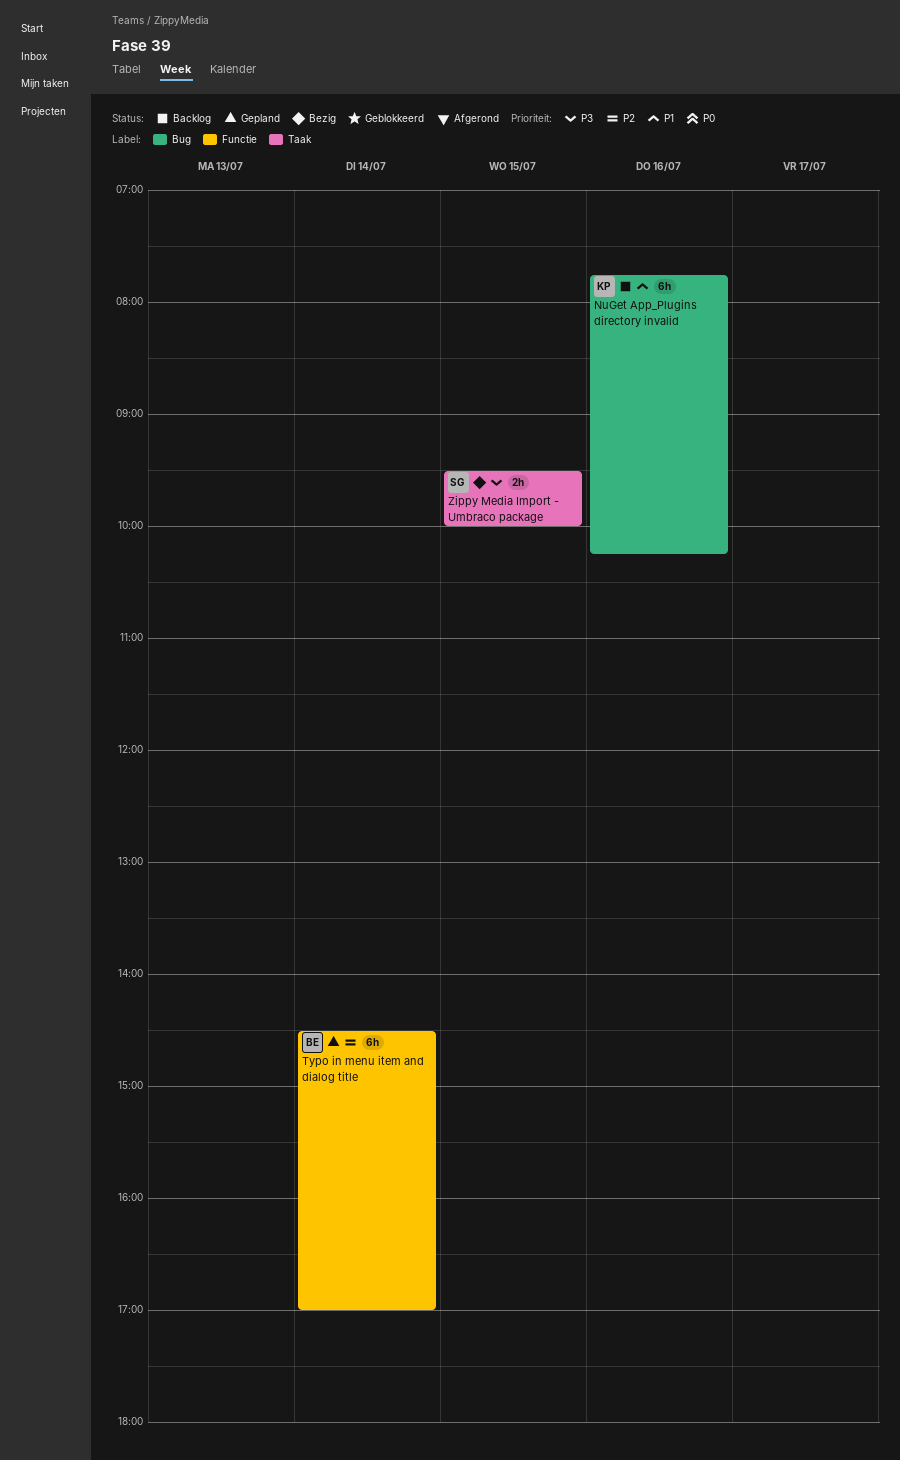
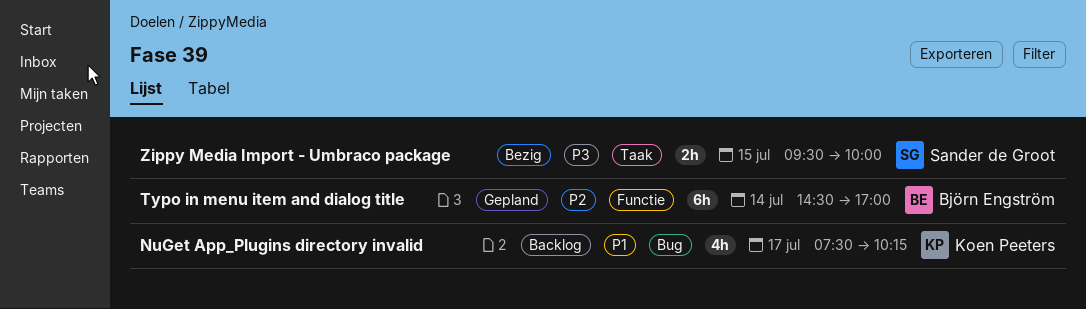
NuGet App_Plugins directory invalid, estimate: 6h -> 4h
NuGet App_Plugins directory invalid, day: Jul 16 -> Jul 17
NuGet App_Plugins directory invalid, begins: 07:45 -> 07:30

